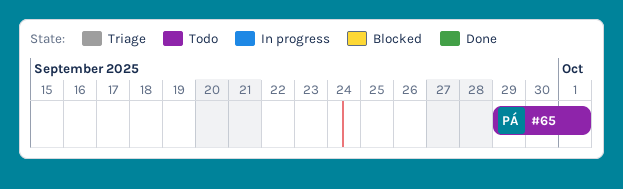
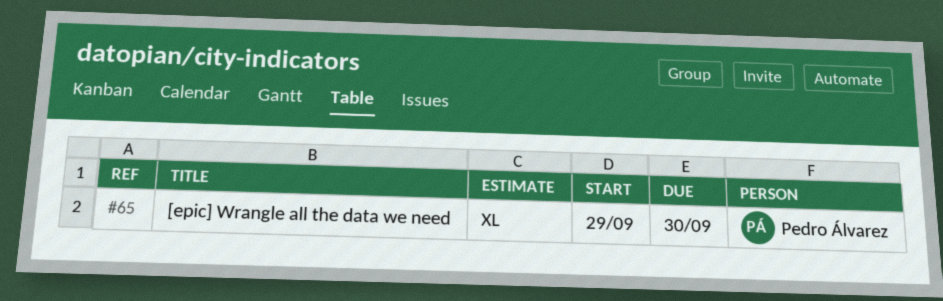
#65, due: Oct 1 -> Sep 30

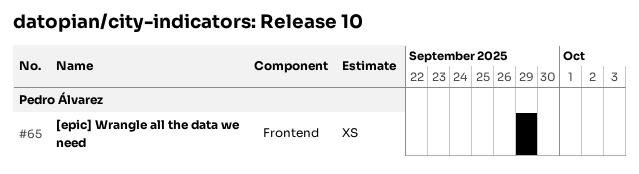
#65, estimate: XL -> XS
#65, due: Sep 30 -> Sep 29

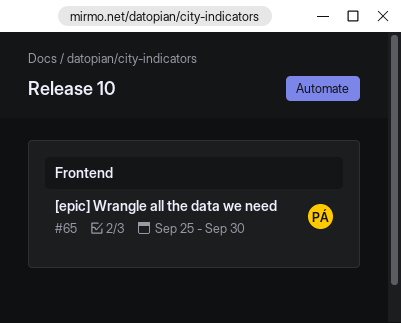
#65, start: Sep 29 -> Sep 25
#65, due: Sep 29 -> Sep 30

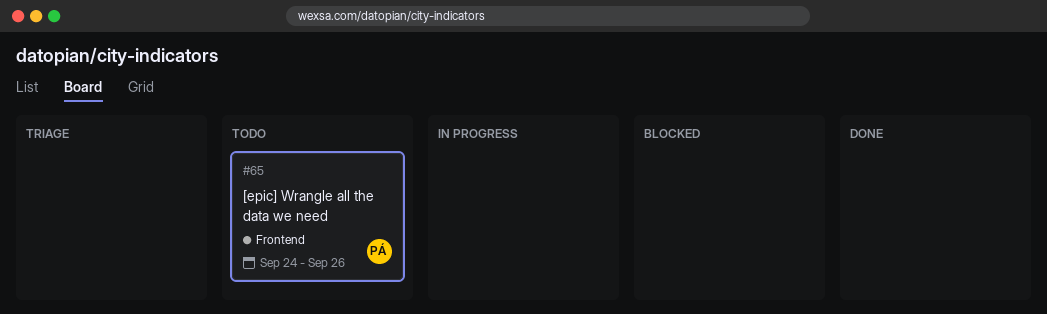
#65, start: Sep 25 -> Sep 24
#65, due: Sep 30 -> Sep 26

